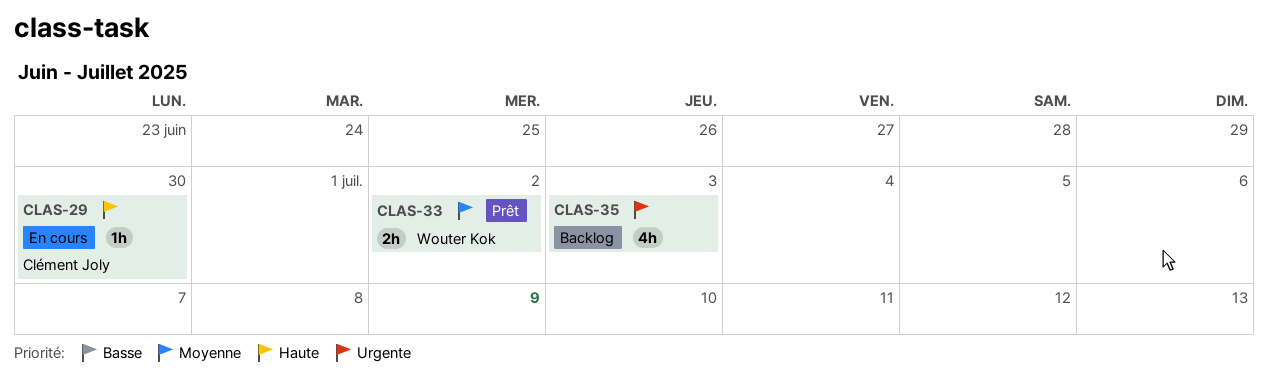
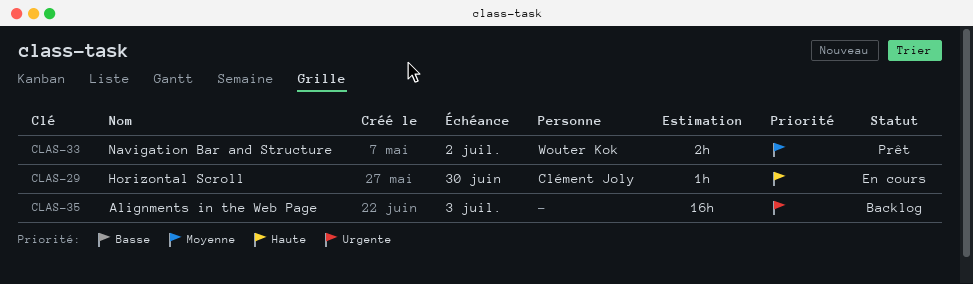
CLAS-35, estimate: 4h -> 16h

